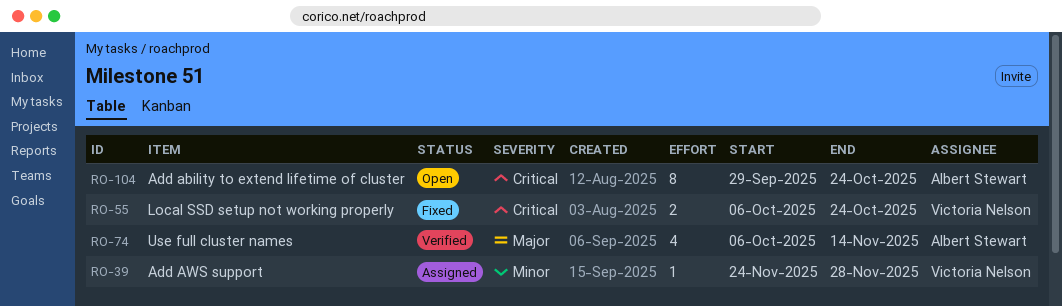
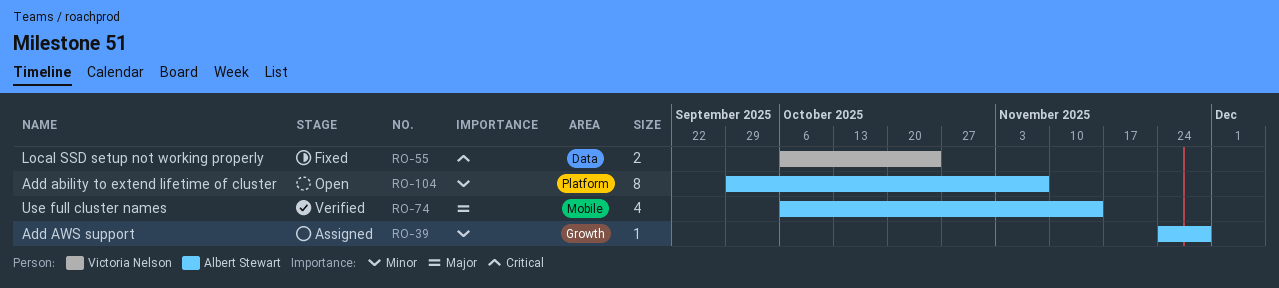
RO-39, owner: Victoria Nelson -> Albert Stewart
RO-104, priority: Critical -> Minor
RO-104, due: Oct 24 -> Nov 7

